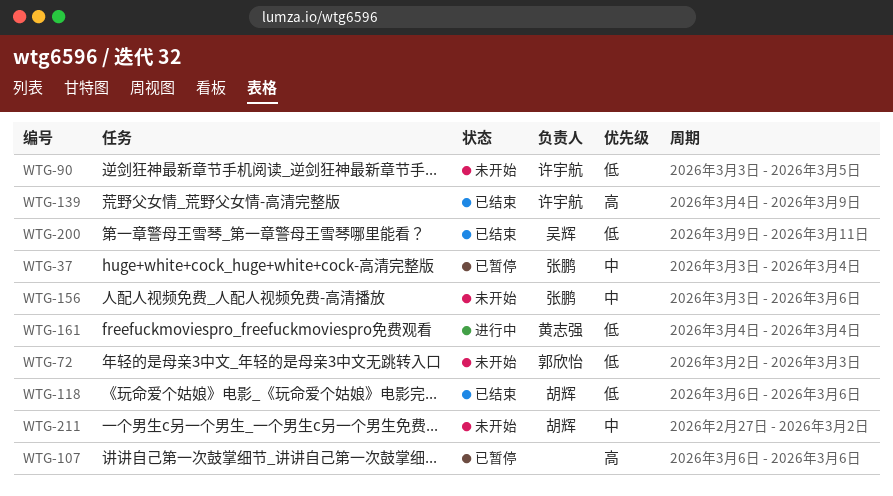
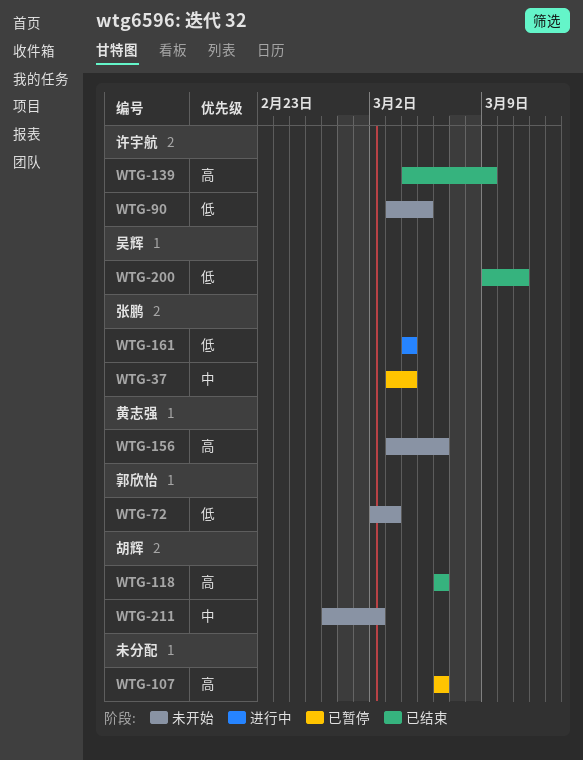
WTG-118, priority: 低 -> 高
WTG-156, owner: 张鹏 -> 黄志强
WTG-156, priority: 中 -> 高
WTG-161, owner: 黄志强 -> 张鹏

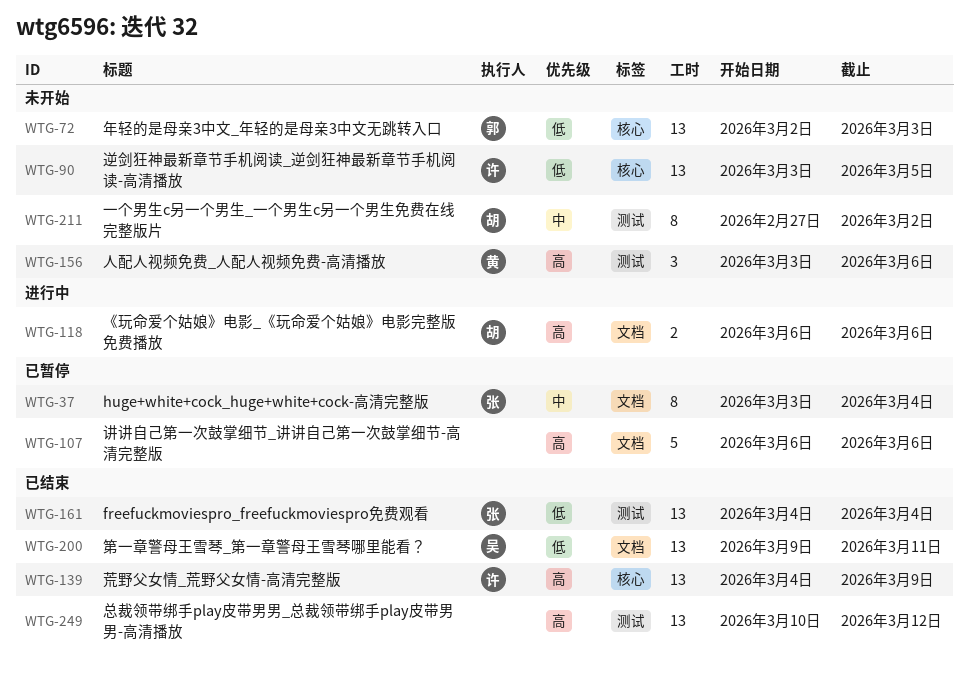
WTG-118, status: 已结束 -> 进行中
WTG-161, status: 进行中 -> 已结束
WTG-249: none -> present

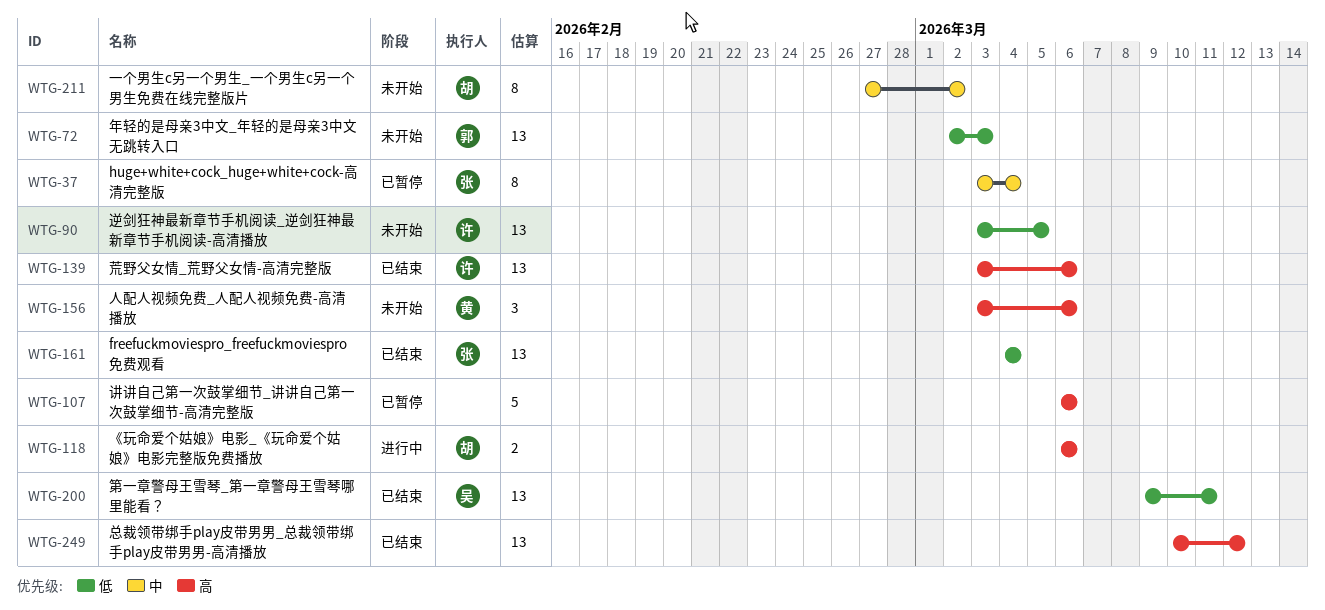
WTG-139, start: Mar 4 -> Mar 3
WTG-139, due: Mar 9 -> Mar 6

